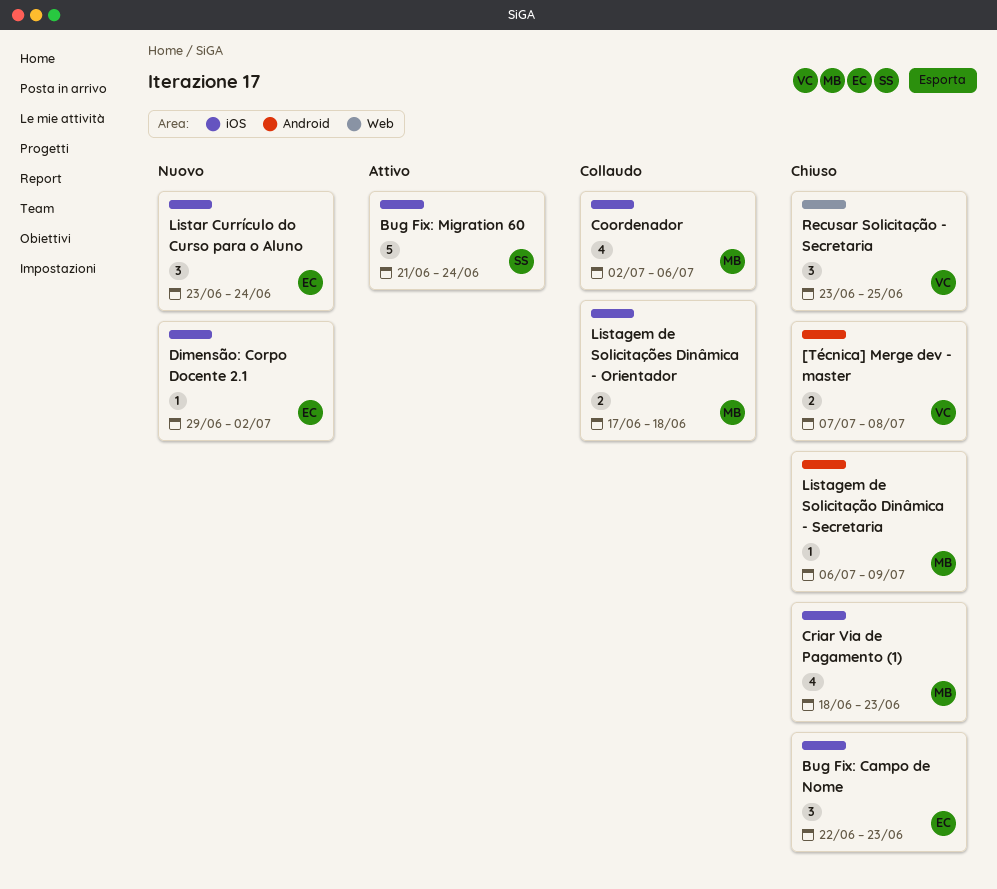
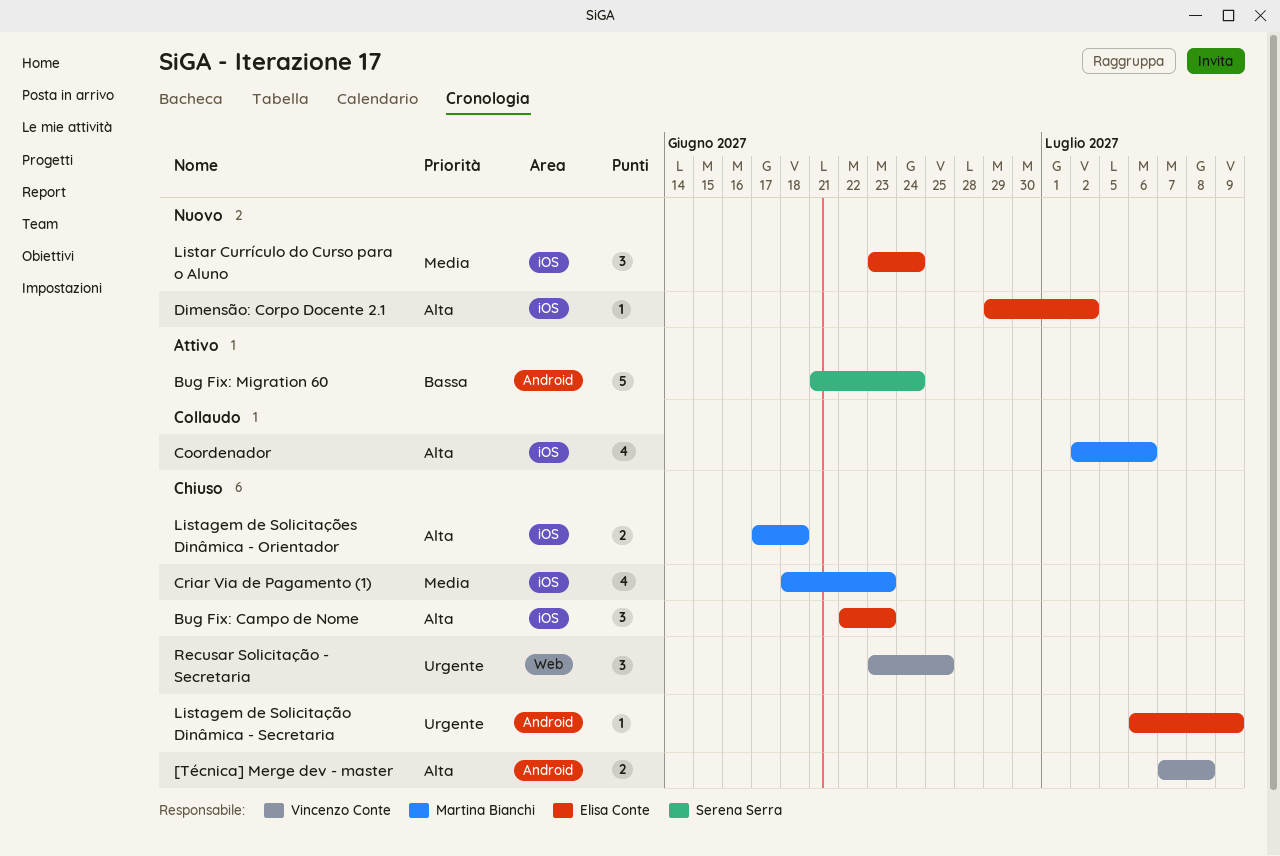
Bug Fix: Migration 60, label: iOS -> Android
Listagem de Solicitação Dinâmica - Secretaria, owner: Martina Bianchi -> Elisa Conte
Listagem de Solicitações Dinâmica - Orientador, status: Collaudo -> Chiuso

